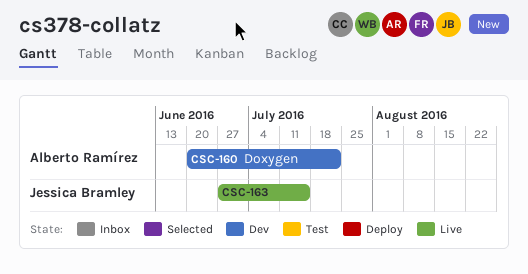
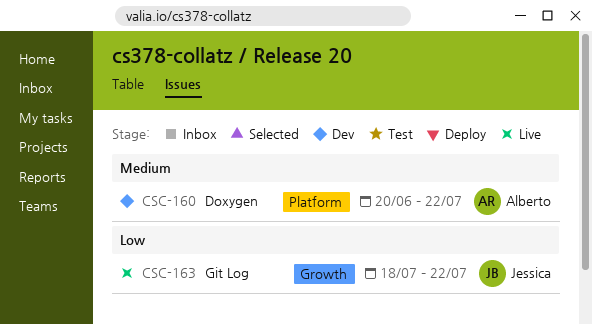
CSC-163, start: Jun 27 -> Jul 18
CSC-163, due: Jul 15 -> Jul 22

